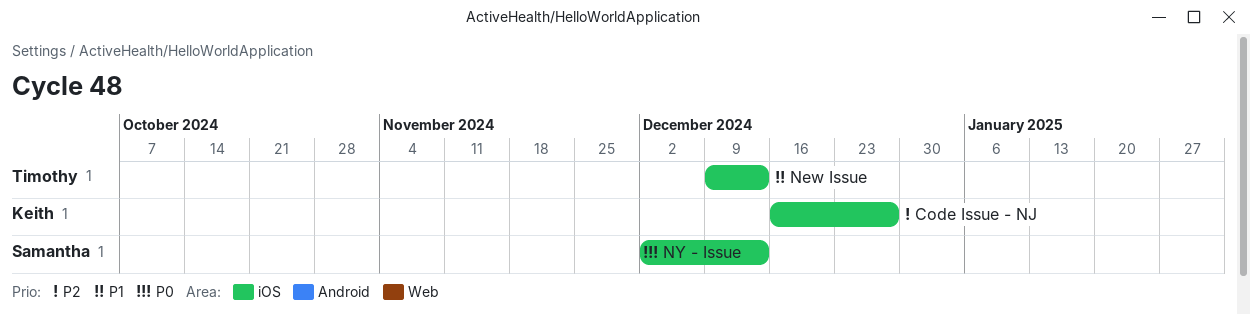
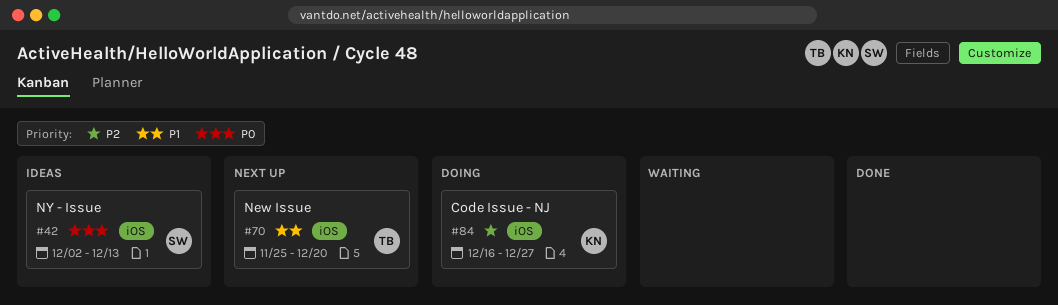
New Issue, start: Dec 9 -> Nov 25
New Issue, due: Dec 13 -> Dec 20

